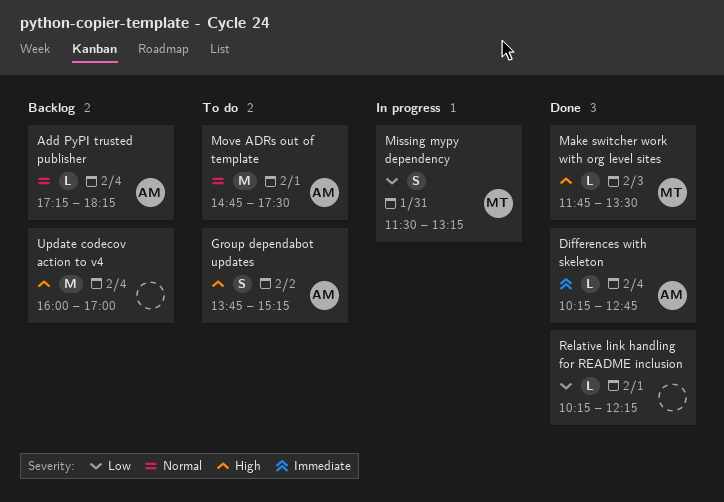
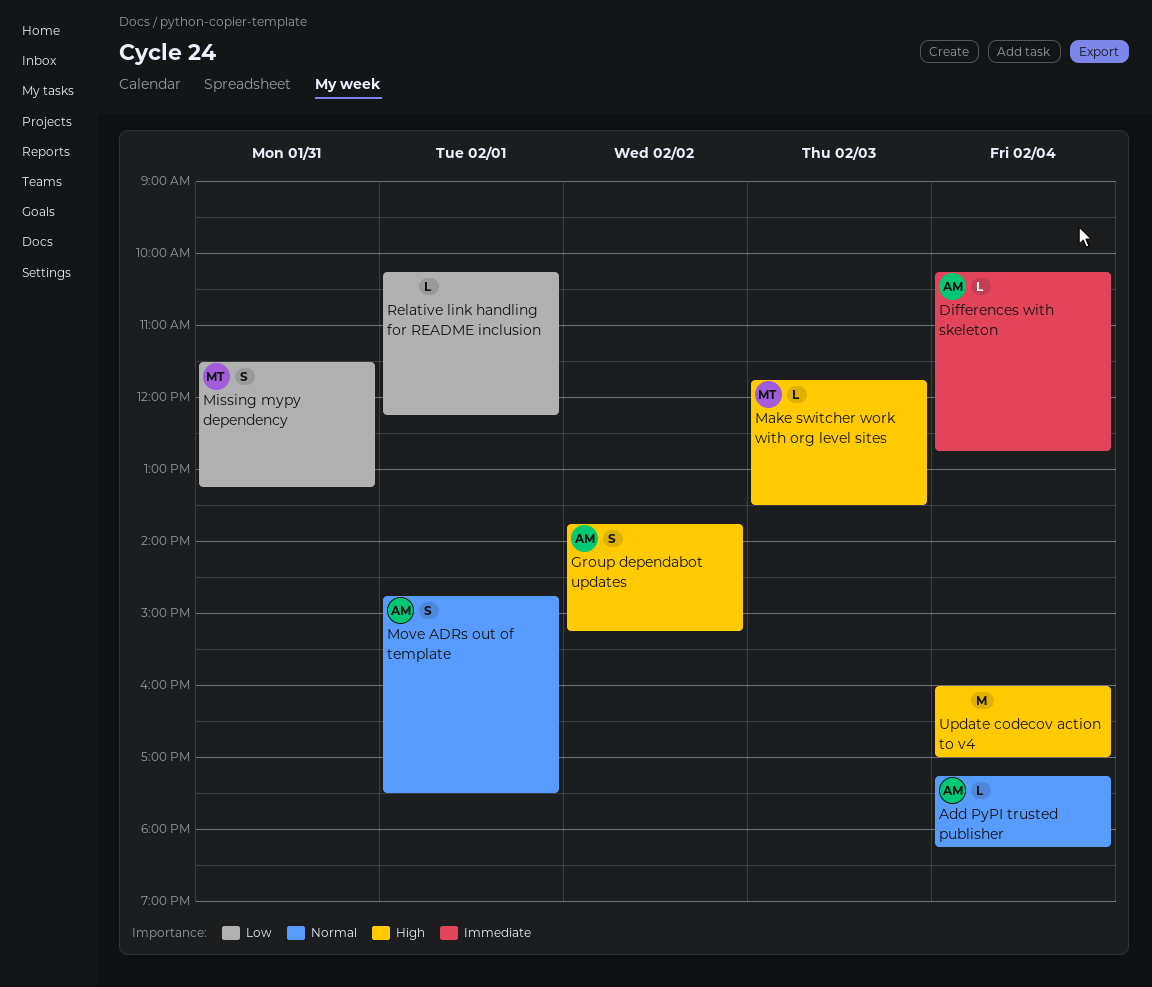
Move ADRs out of template, estimate: M -> S

